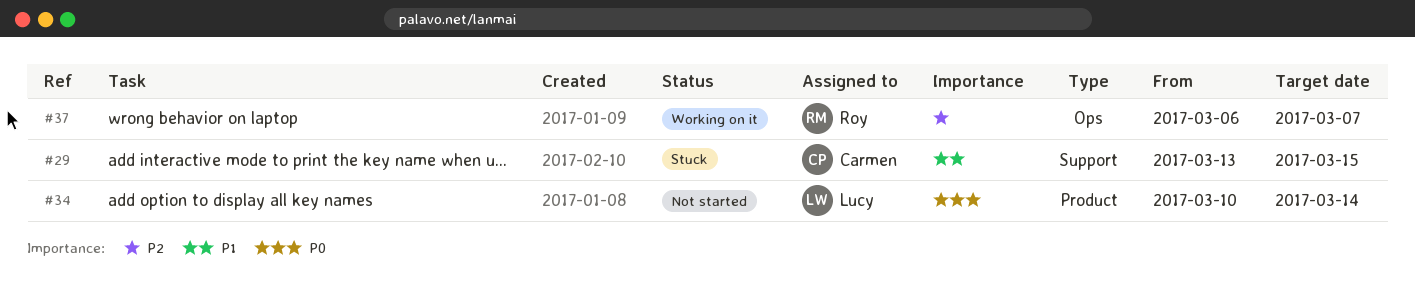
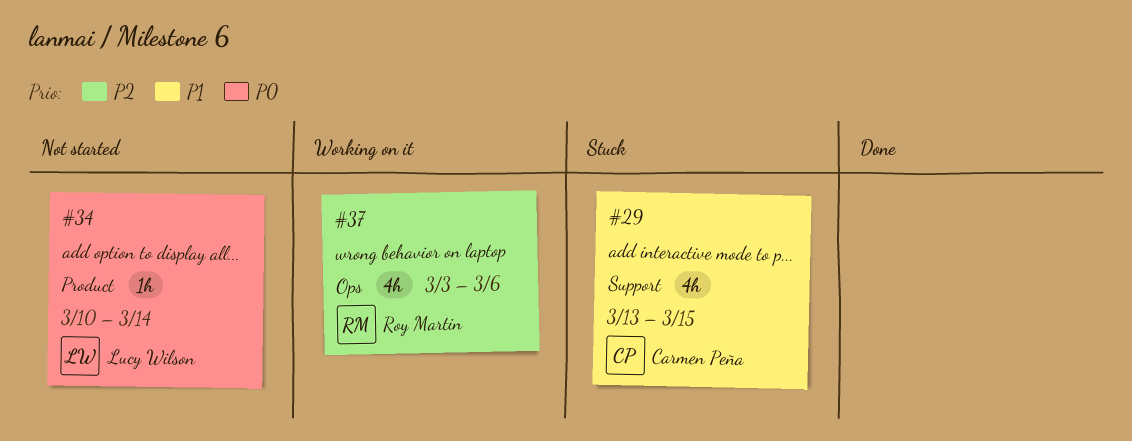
#37, start: Mar 6 -> Mar 3
#37, due: Mar 7 -> Mar 6

